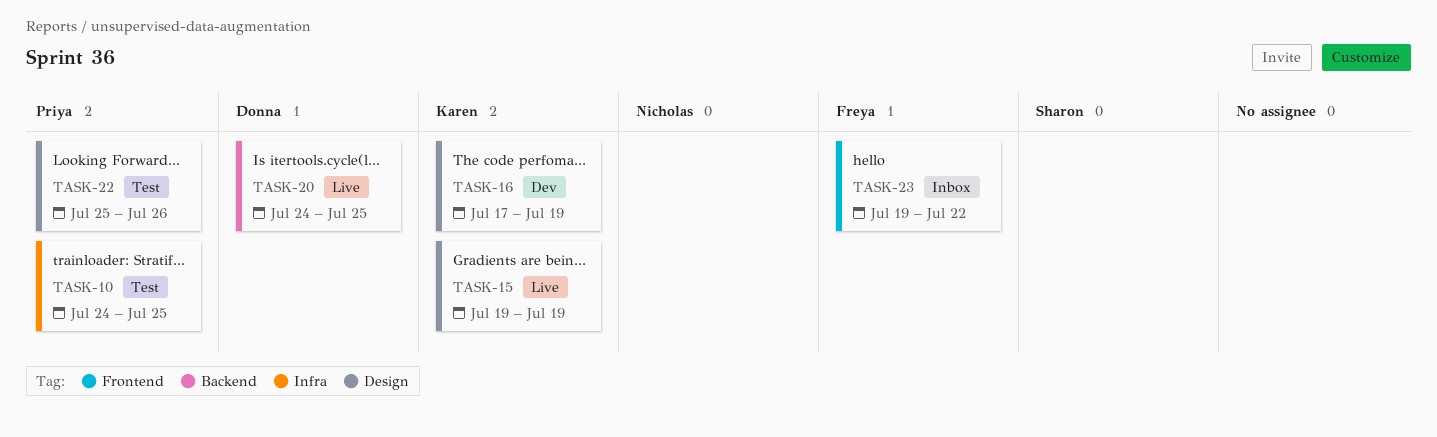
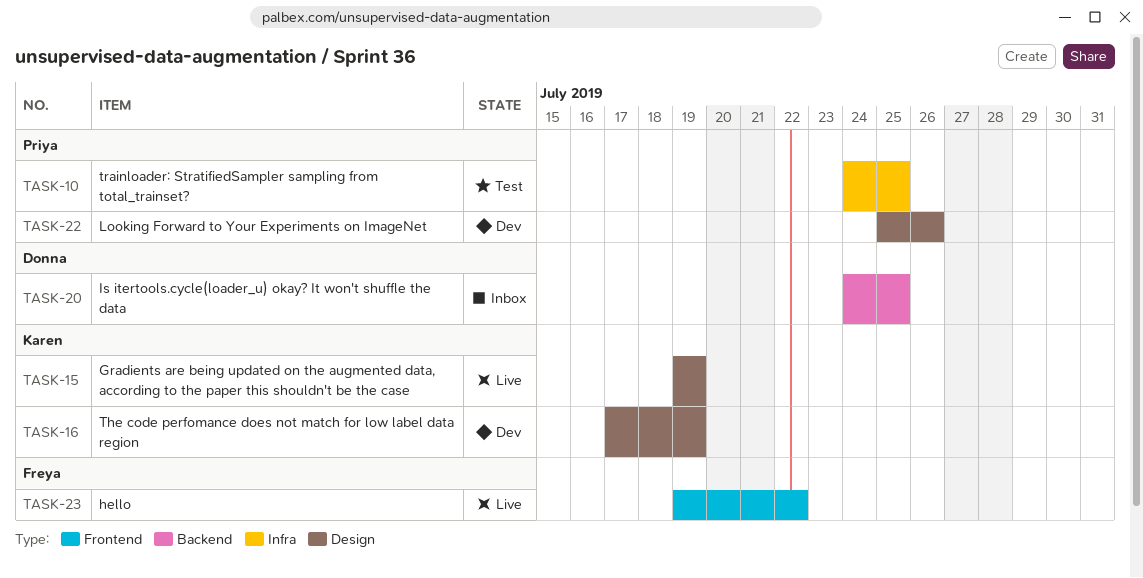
TASK-20, status: Live -> Inbox
TASK-22, status: Test -> Dev
TASK-23, status: Inbox -> Live

